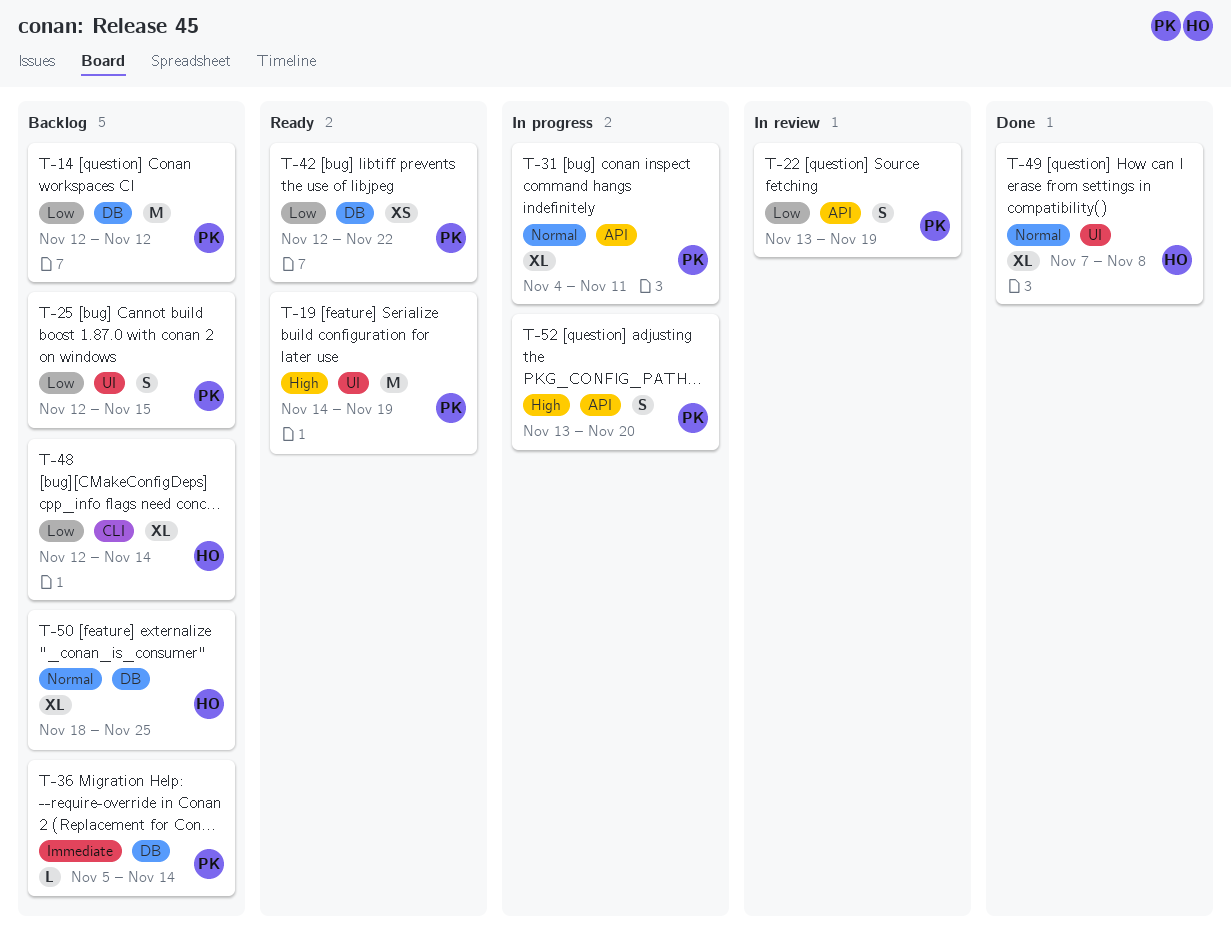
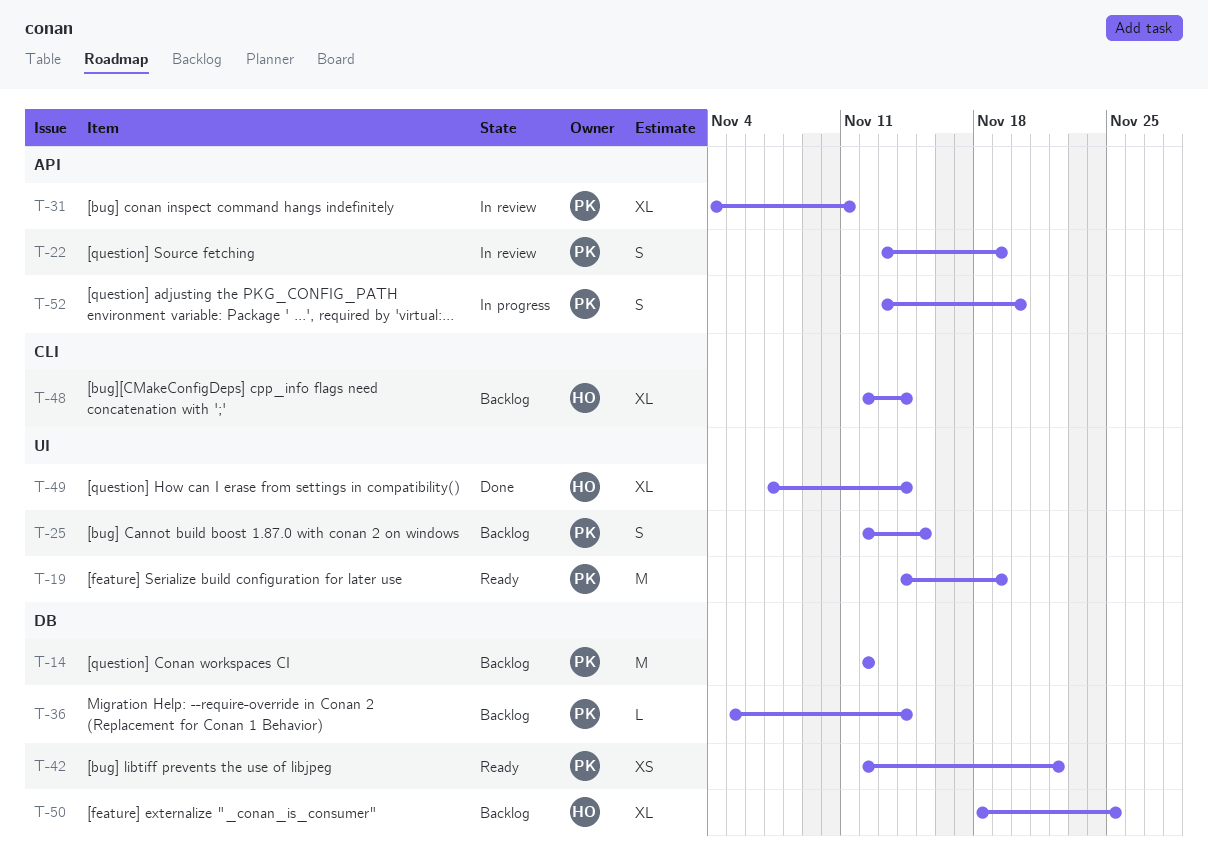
T-31, status: In progress -> In review
T-49, due: Nov 8 -> Nov 14

